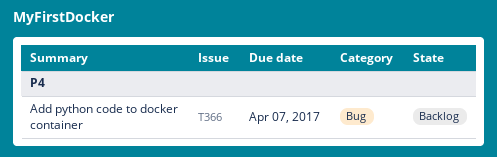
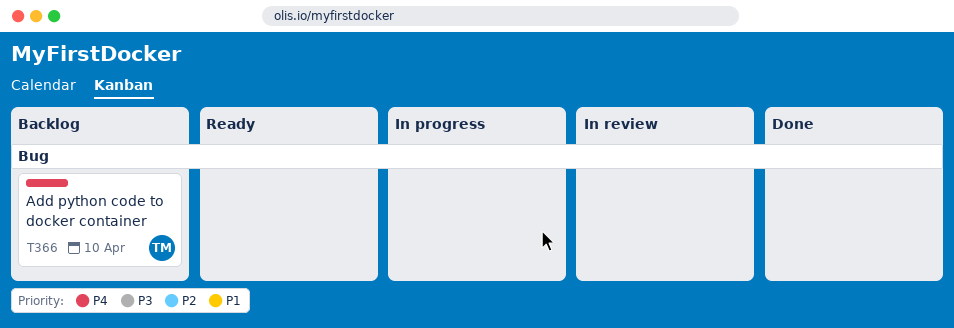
T366, due: Apr 7 -> Apr 10

